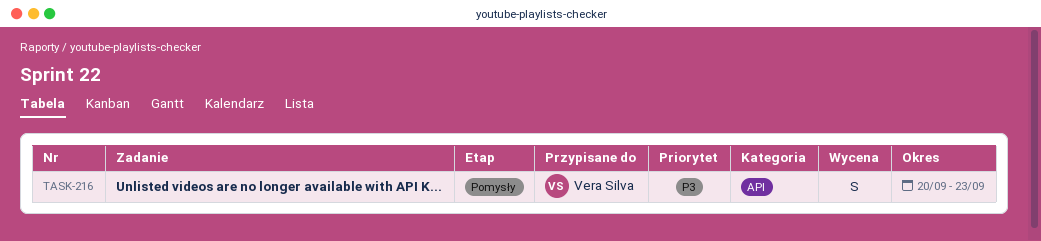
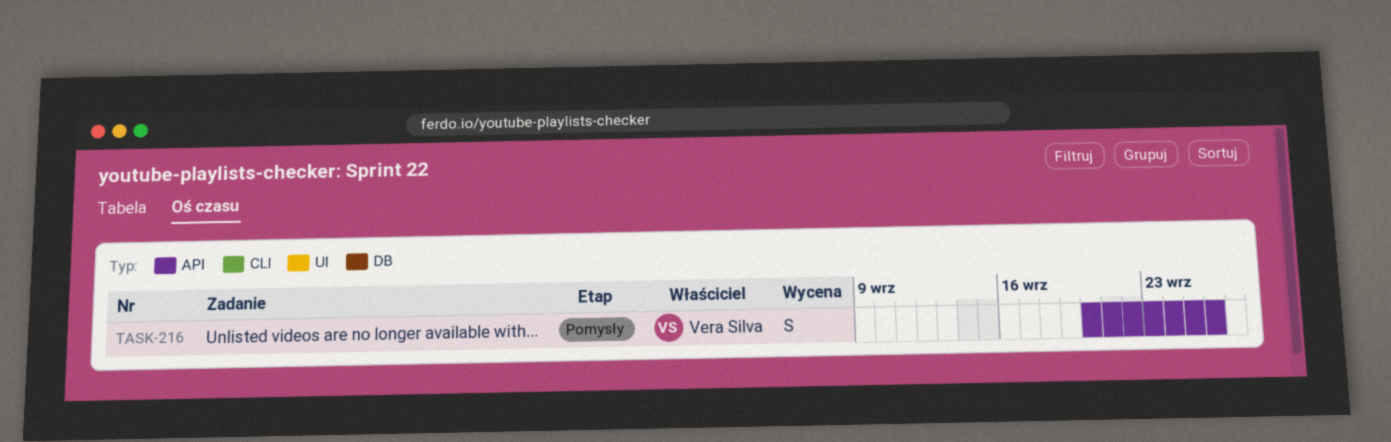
TASK-216, due: Sep 23 -> Sep 26

